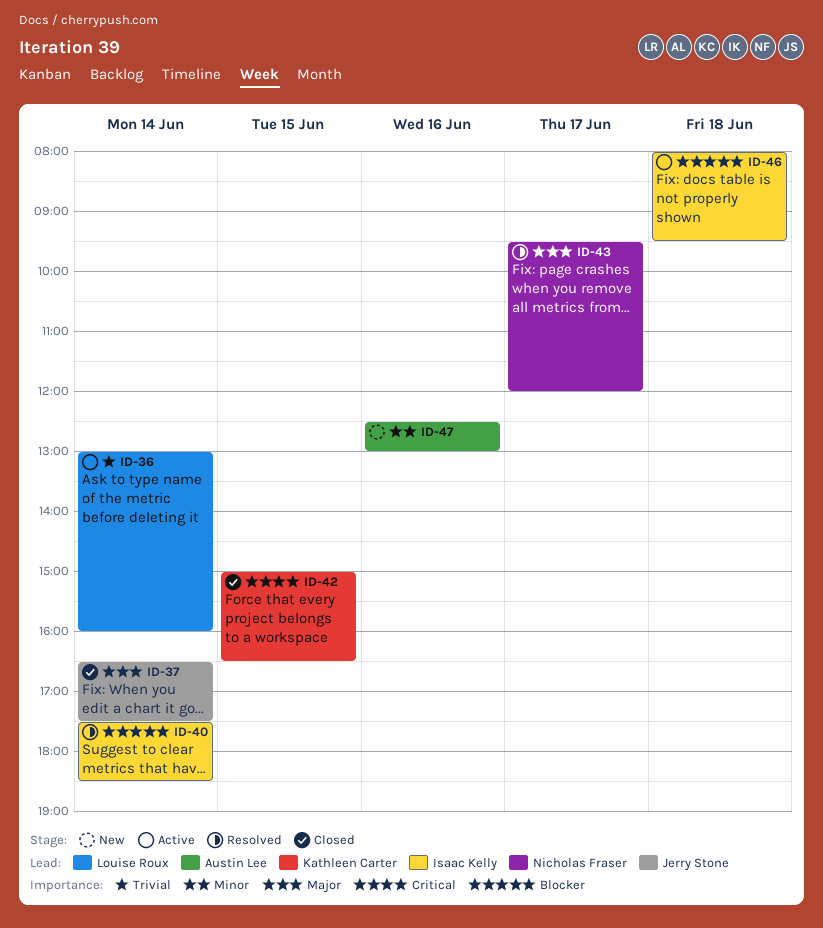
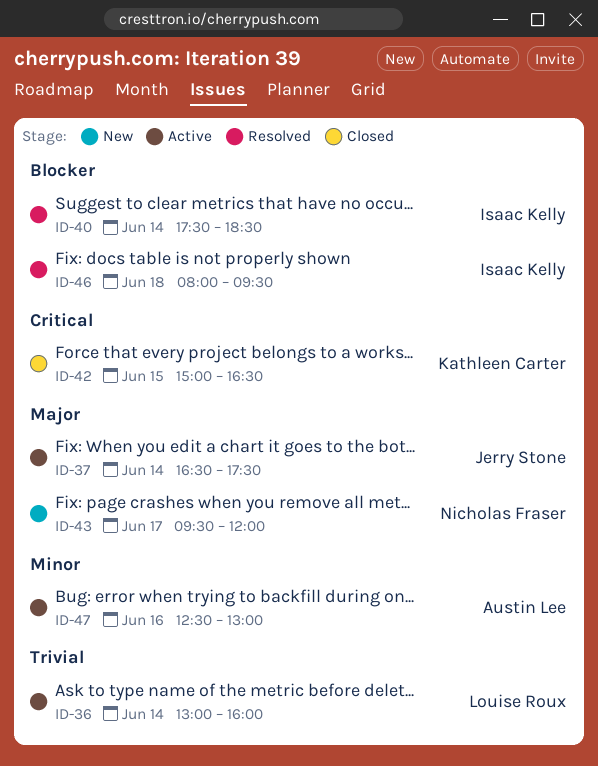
ID-37, status: Closed -> Active
ID-43, status: Resolved -> New
ID-46, status: Active -> Resolved
ID-47, status: New -> Active

